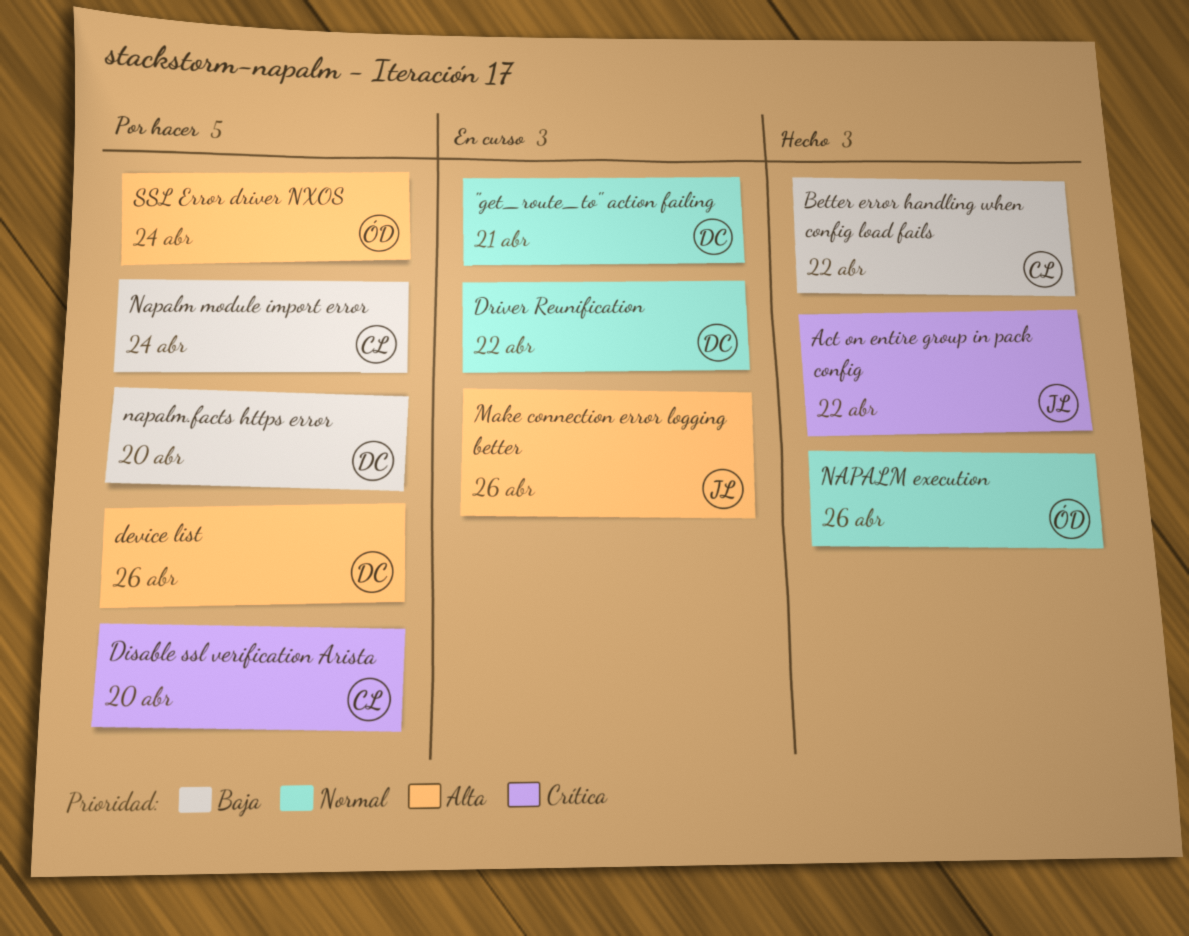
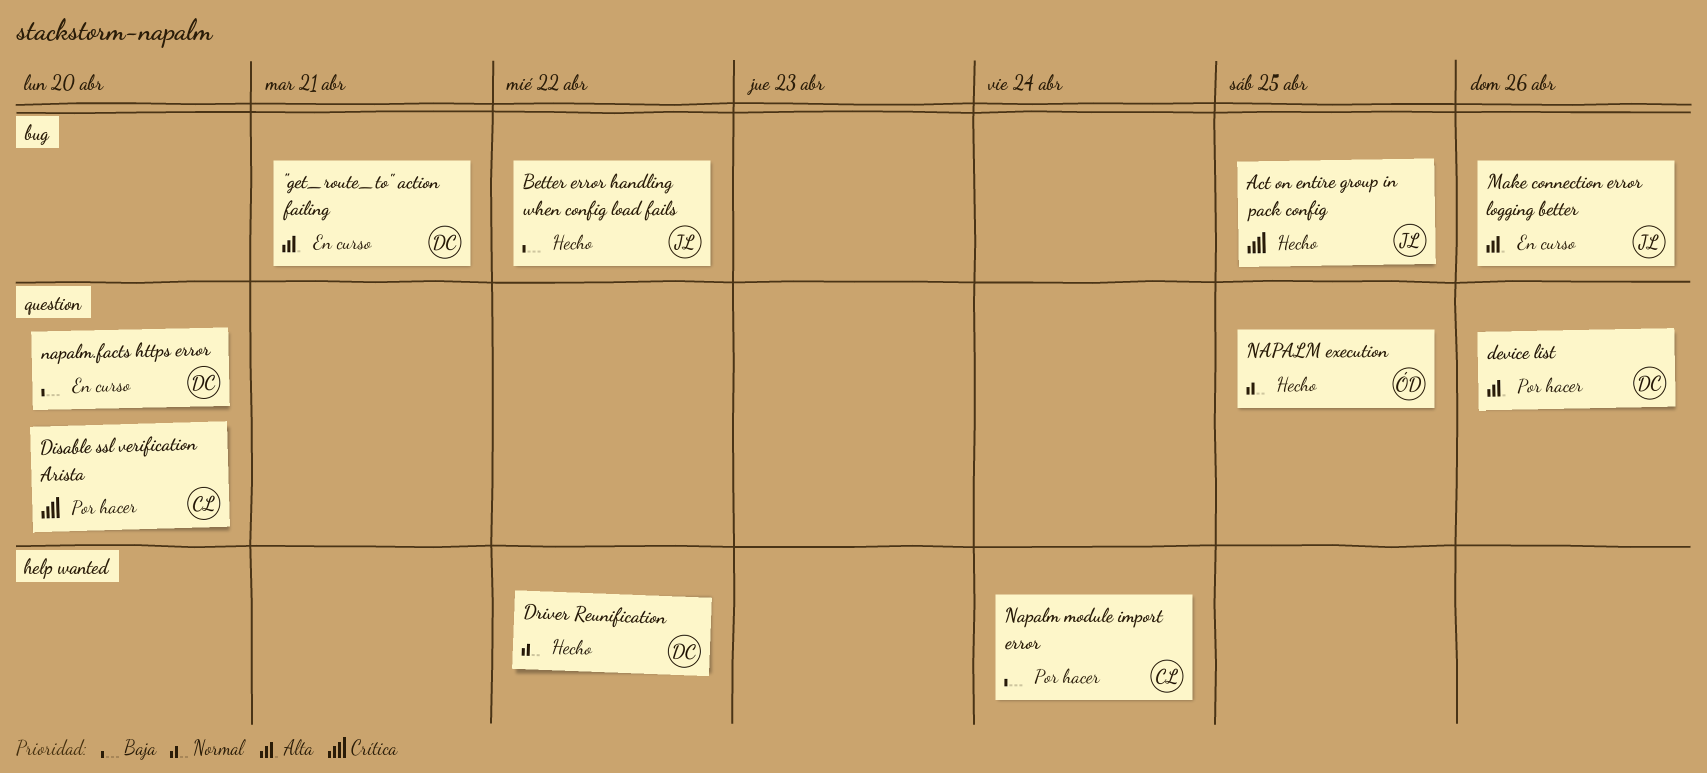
"get_route_to" action failing, priority: Normal -> Alta
Act on entire group in pack config, due: Apr 22 -> Apr 25
Better error handling when config load fails, owner: CL -> JL
Driver Reunification, status: En curso -> Hecho
NAPALM execution, due: Apr 26 -> Apr 25
napalm.facts https error, status: Por hacer -> En curso
SSL Error driver NXOS: present -> none

